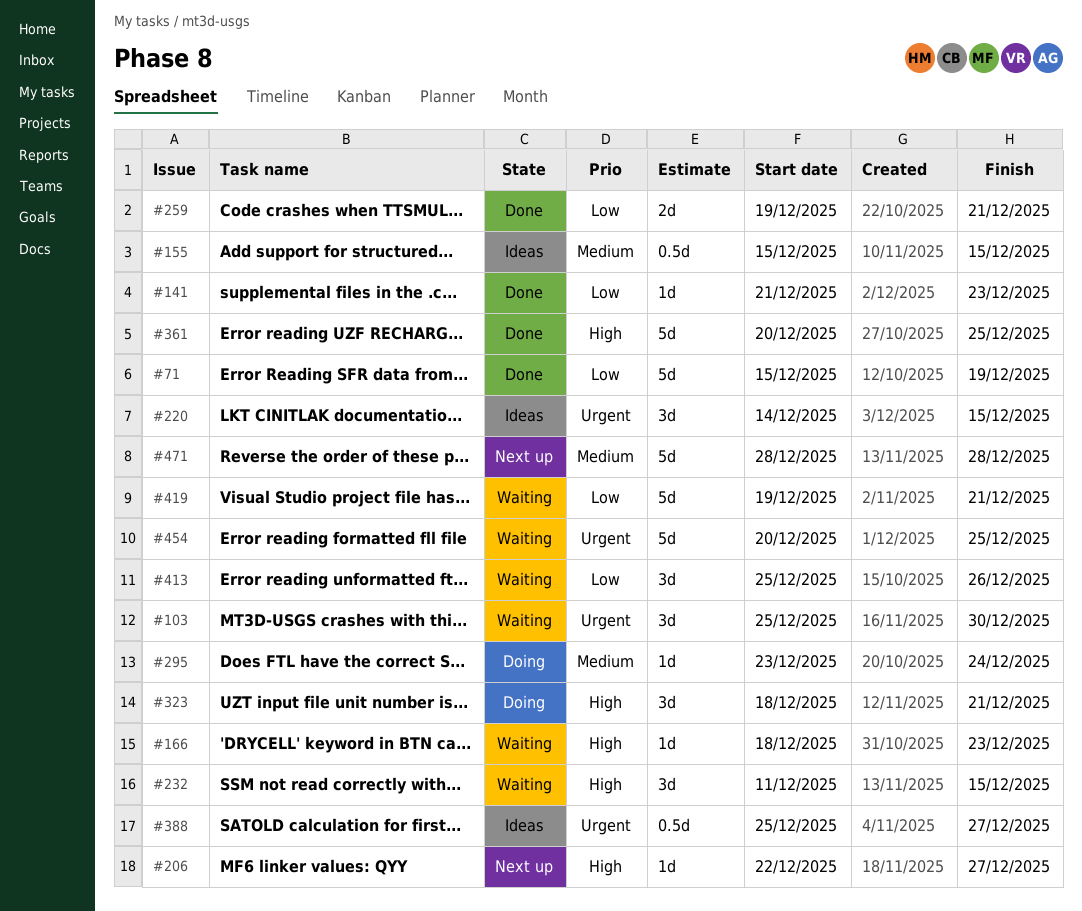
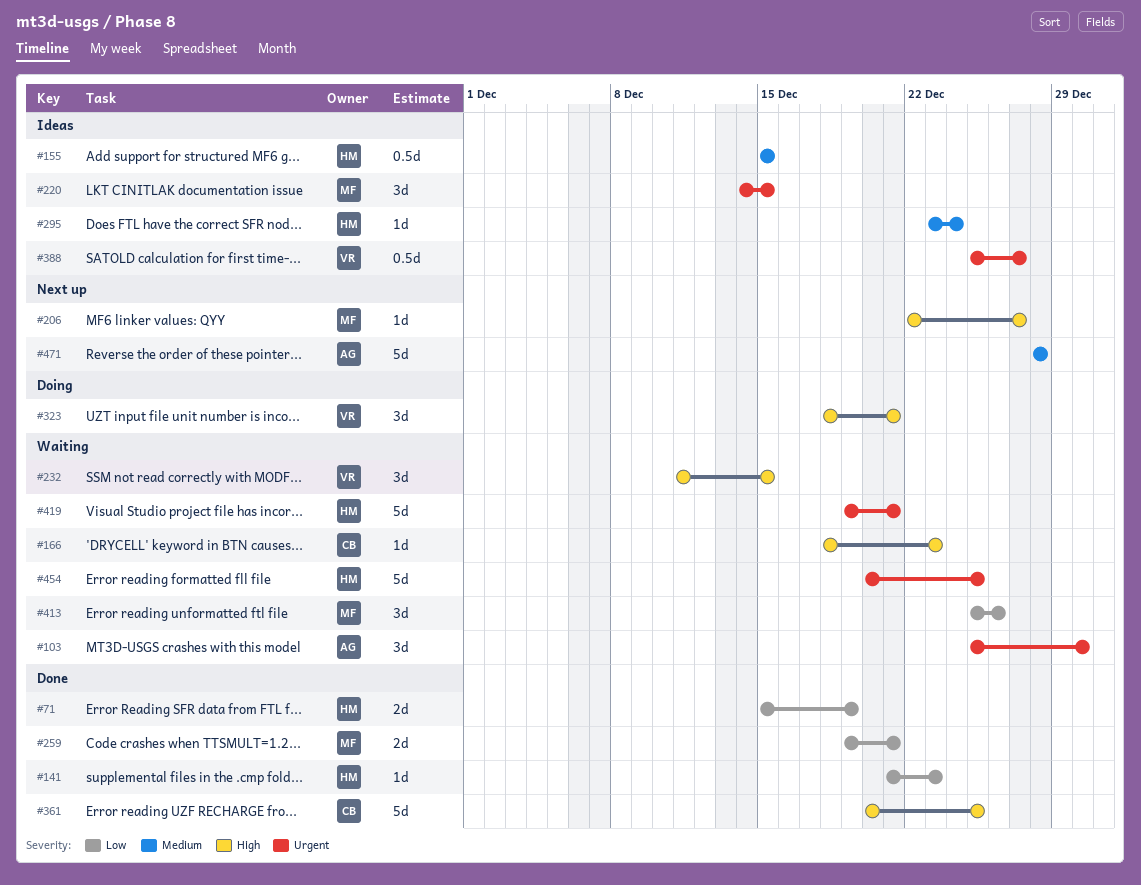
#71, estimate: 5d -> 2d
#295, status: Doing -> Ideas
#419, priority: Low -> Urgent

